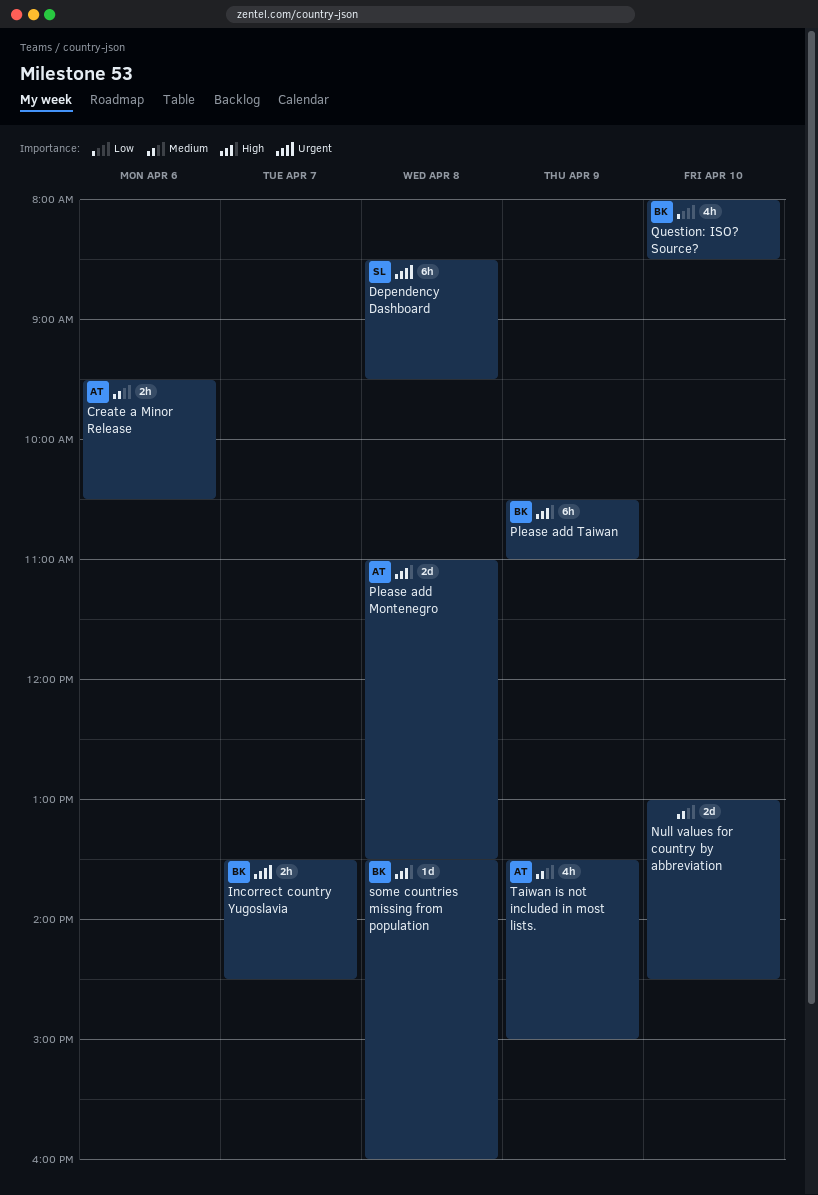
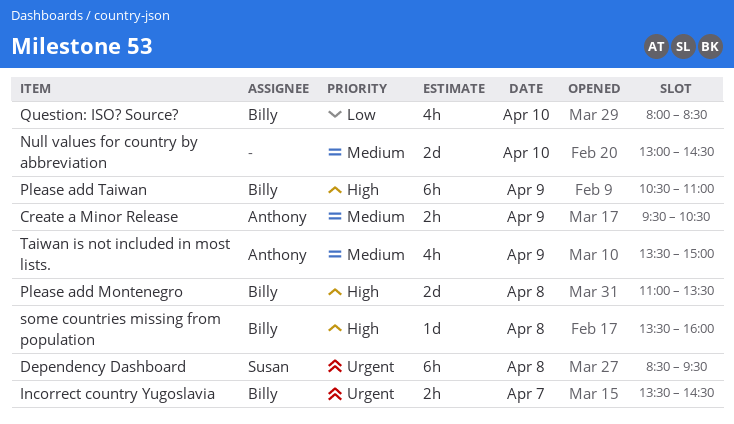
Create a Minor Release, day: Apr 6 -> Apr 9
Please add Montenegro, owner: Anthony -> Billy

